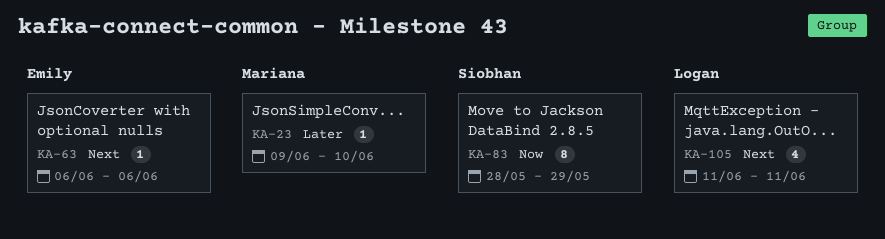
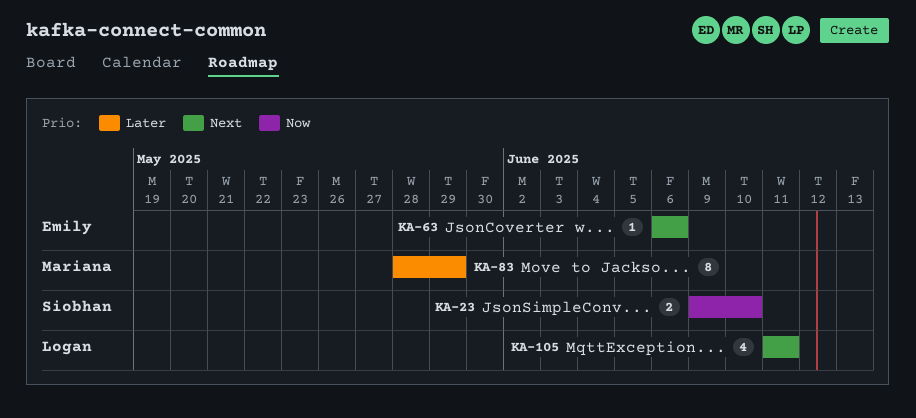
KA-23, owner: Mariana -> Siobhan
KA-23, priority: Later -> Now
KA-23, estimate: 1 -> 2
KA-83, owner: Siobhan -> Mariana
KA-83, priority: Now -> Later

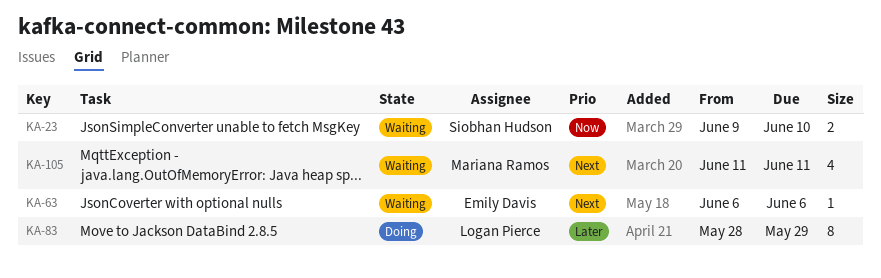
KA-83, owner: Mariana Ramos -> Logan Pierce
KA-105, owner: Logan Pierce -> Mariana Ramos

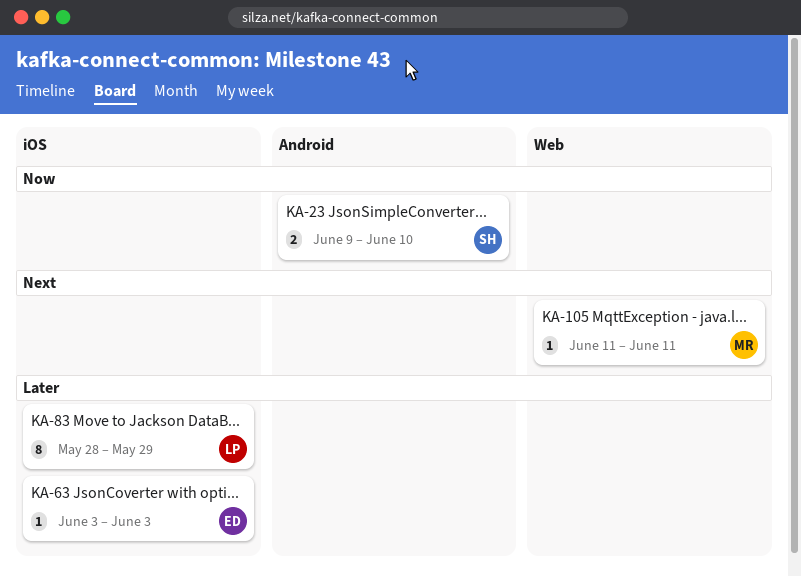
KA-63, priority: Next -> Later
KA-63, start: Jun 6 -> Jun 3
KA-63, due: Jun 6 -> Jun 3
KA-105, estimate: 4 -> 1

